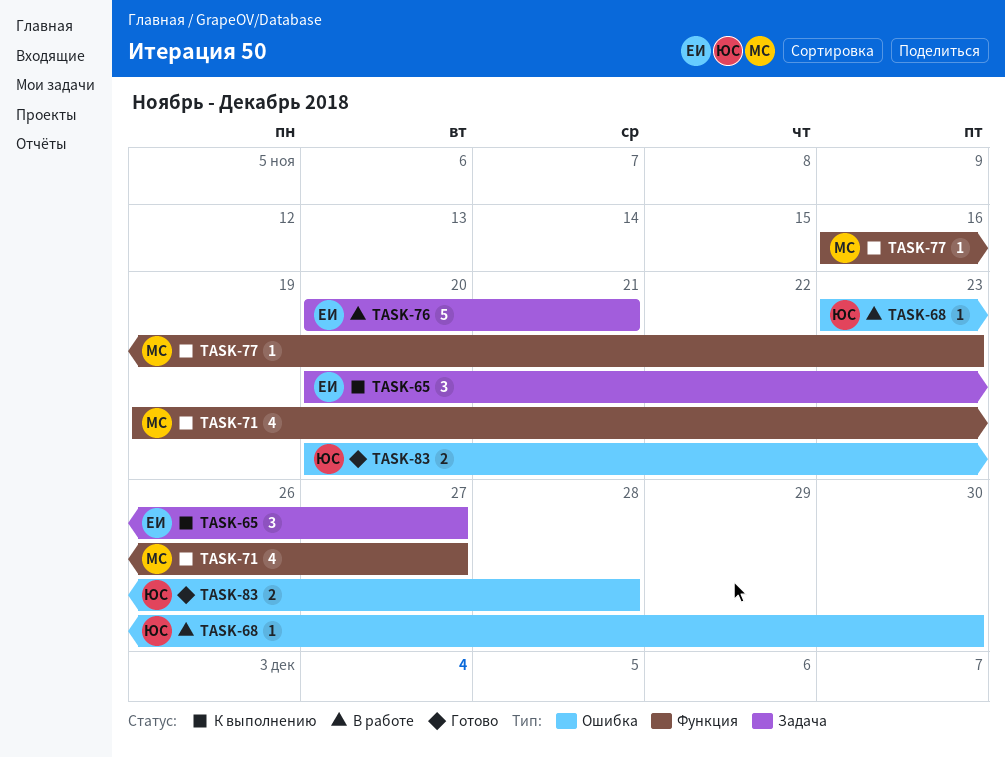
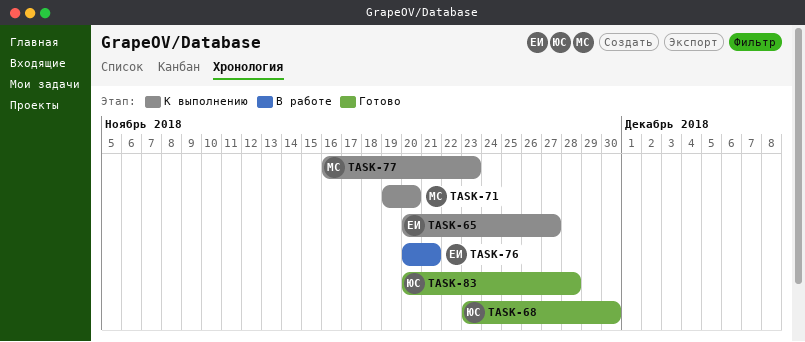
TASK-68, status: В работе -> Готово
TASK-71, due: Nov 27 -> Nov 20

